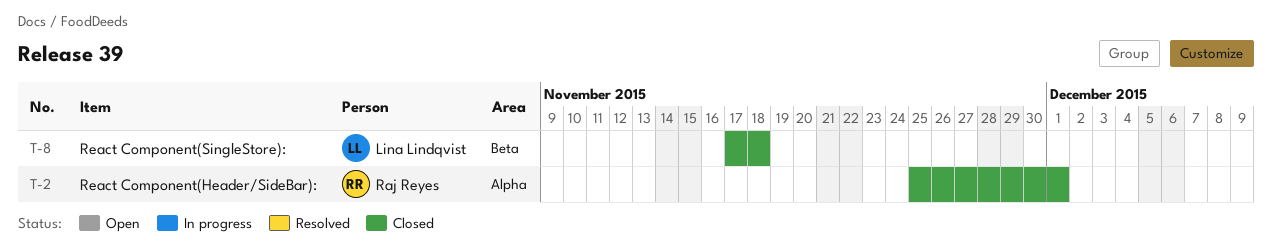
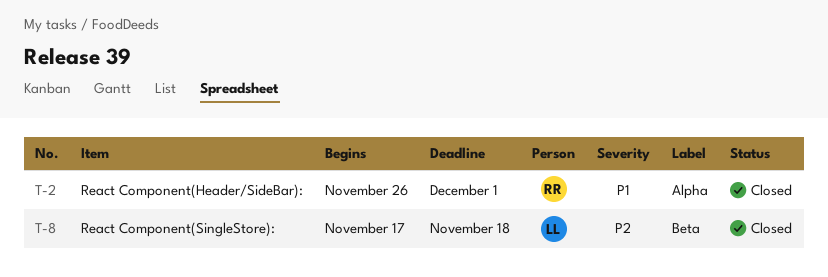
T-2, start: Nov 25 -> Nov 26

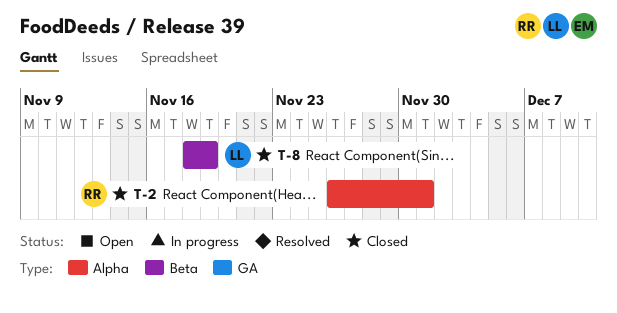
T-8, start: Nov 17 -> Nov 18
T-8, due: Nov 18 -> Nov 19

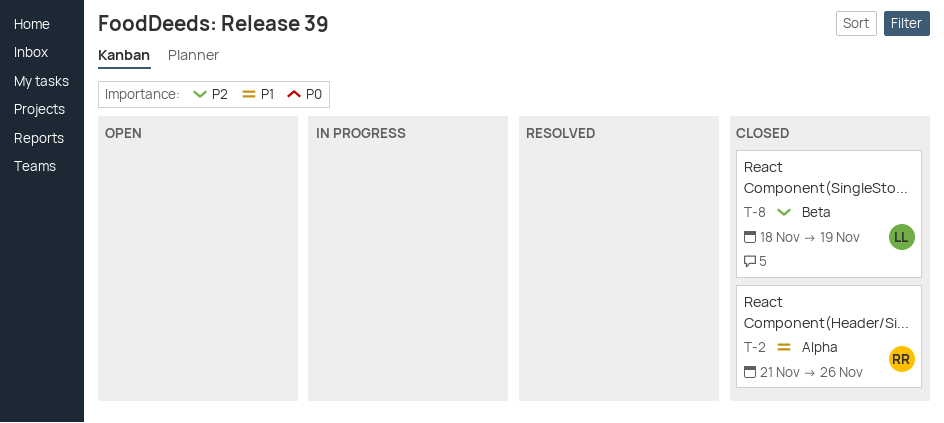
T-2, start: Nov 26 -> Nov 21
T-2, due: Dec 1 -> Nov 26

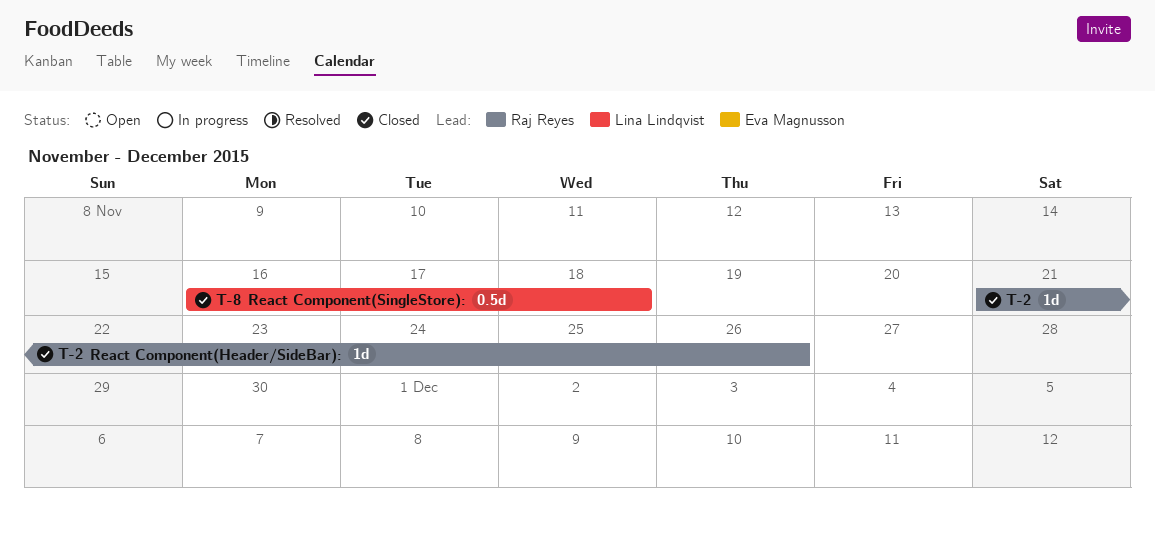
T-8, start: Nov 18 -> Nov 16
T-8, due: Nov 19 -> Nov 18

